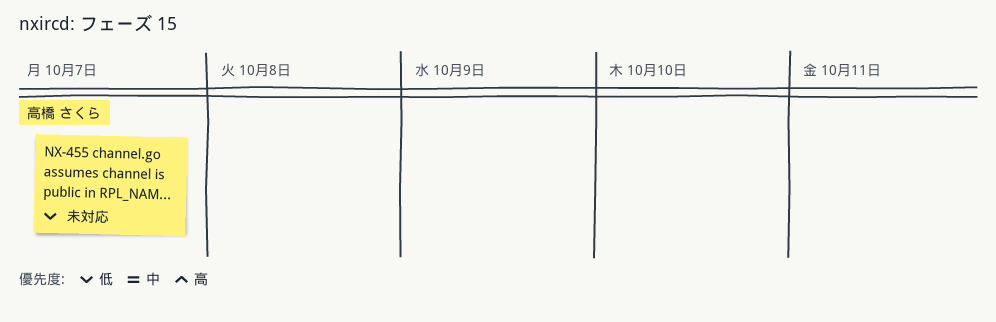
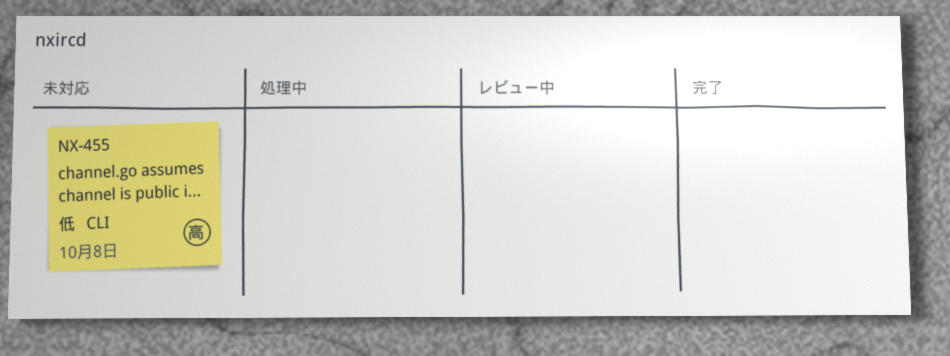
NX-455, due: Oct 7 -> Oct 8

